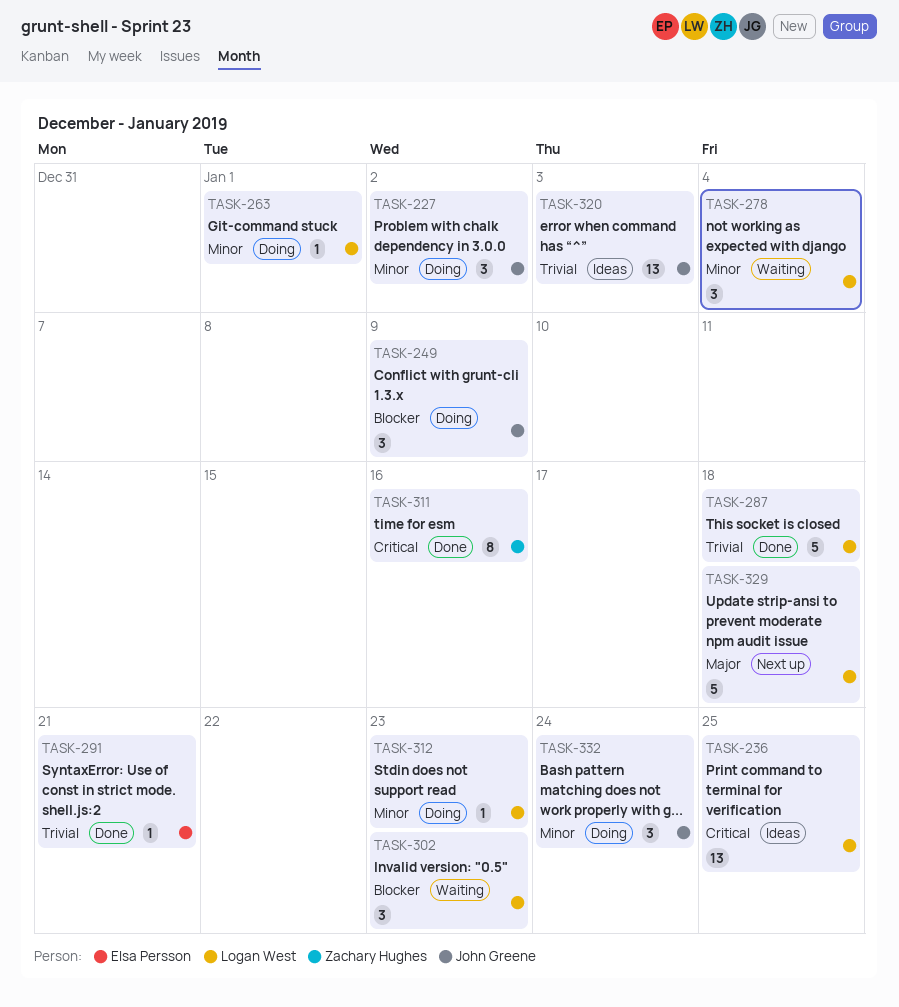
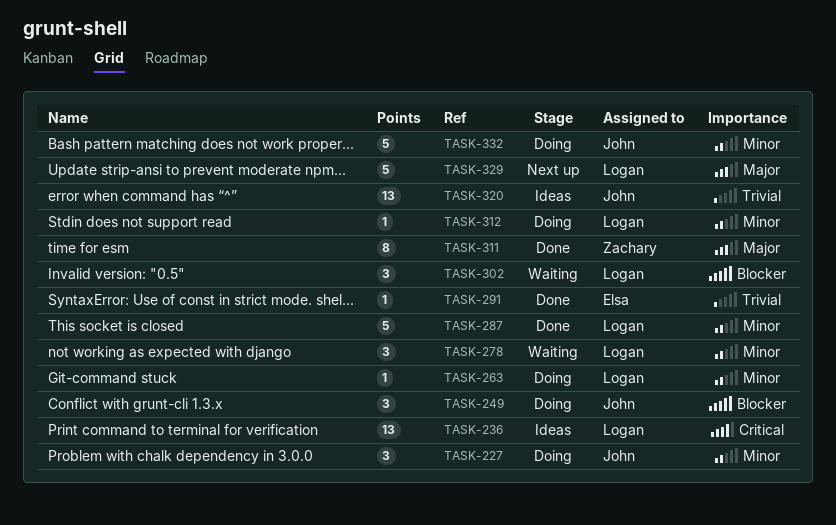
TASK-287, priority: Trivial -> Minor
TASK-311, priority: Critical -> Major
TASK-332, estimate: 3 -> 5

